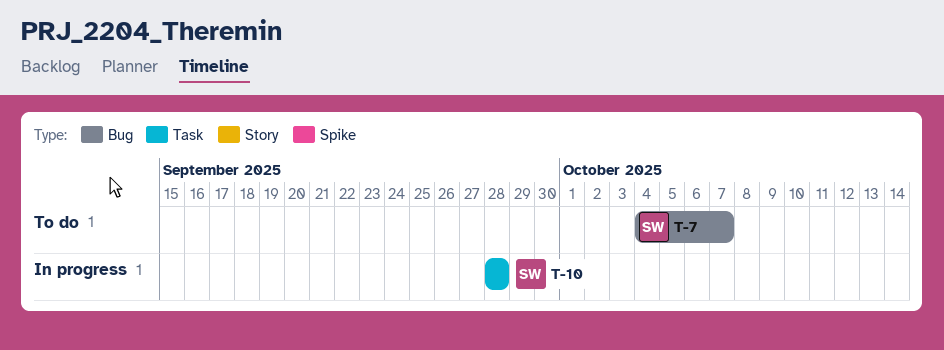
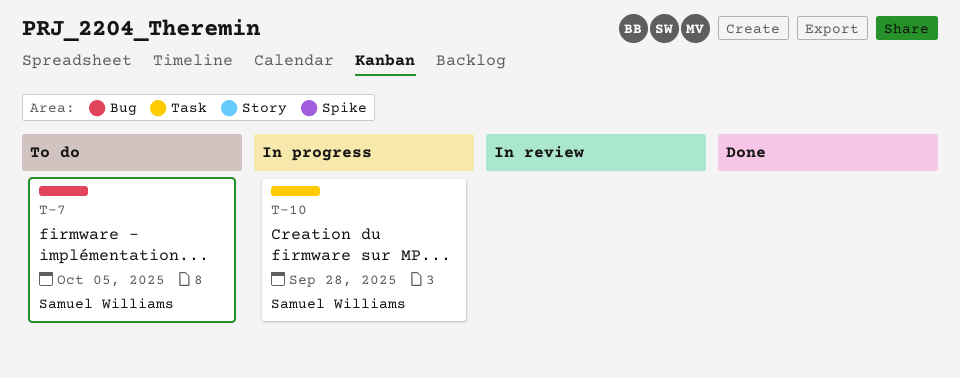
T-7, due: Oct 7 -> Oct 5

